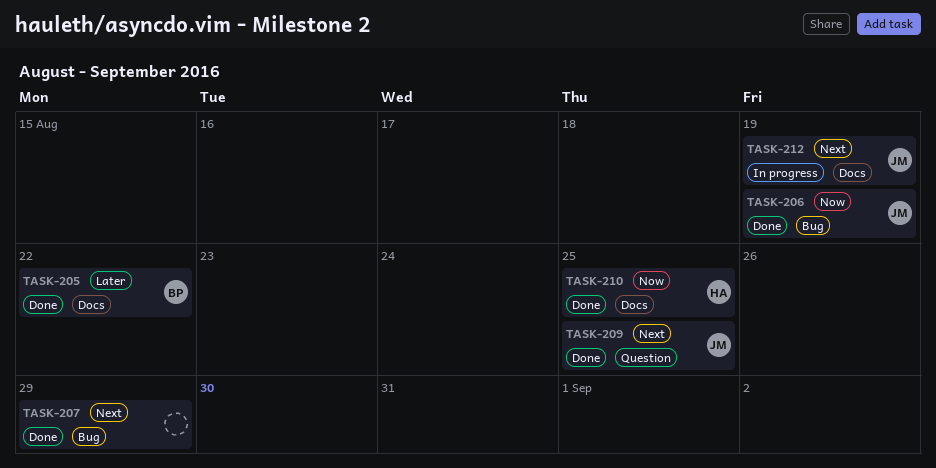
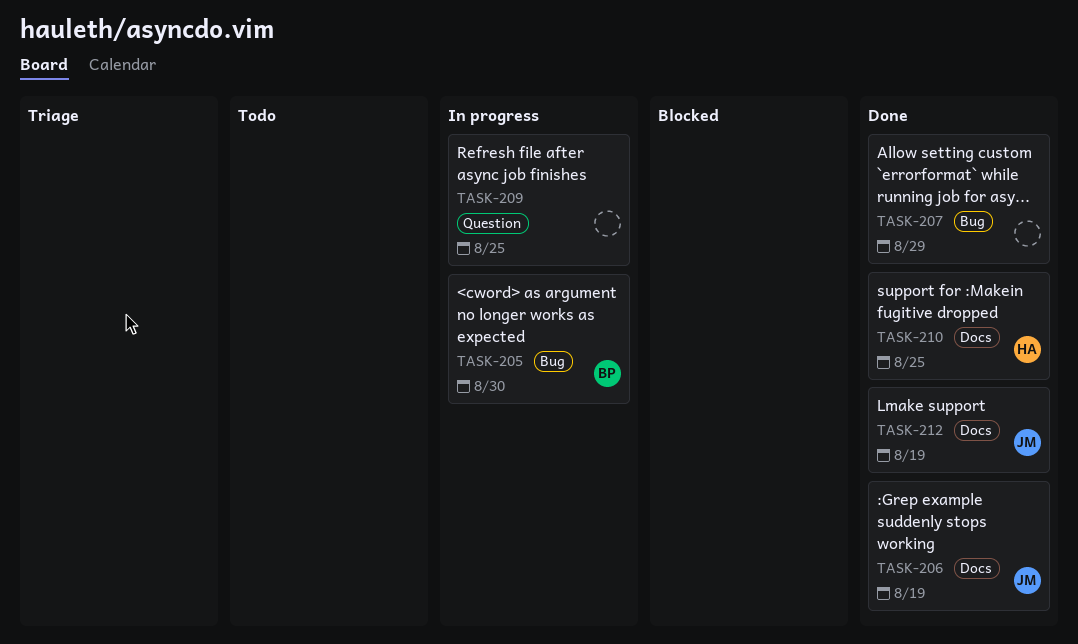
TASK-205, status: Done -> In progress
TASK-205, label: Docs -> Bug
TASK-205, due: Aug 22 -> Aug 30
TASK-206, label: Bug -> Docs
TASK-209, status: Done -> In progress
TASK-209, owner: JM -> none
TASK-212, status: In progress -> Done

